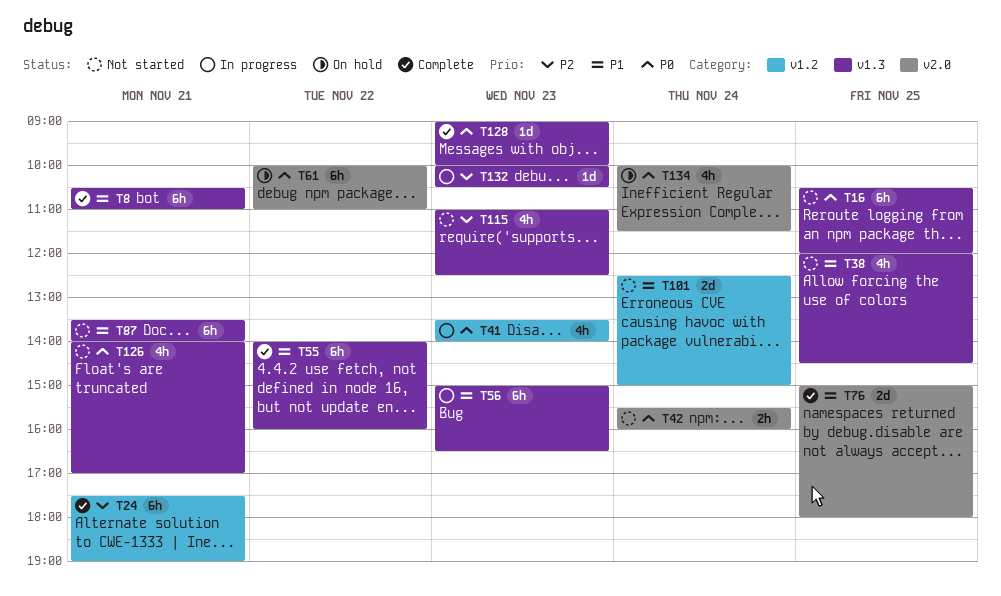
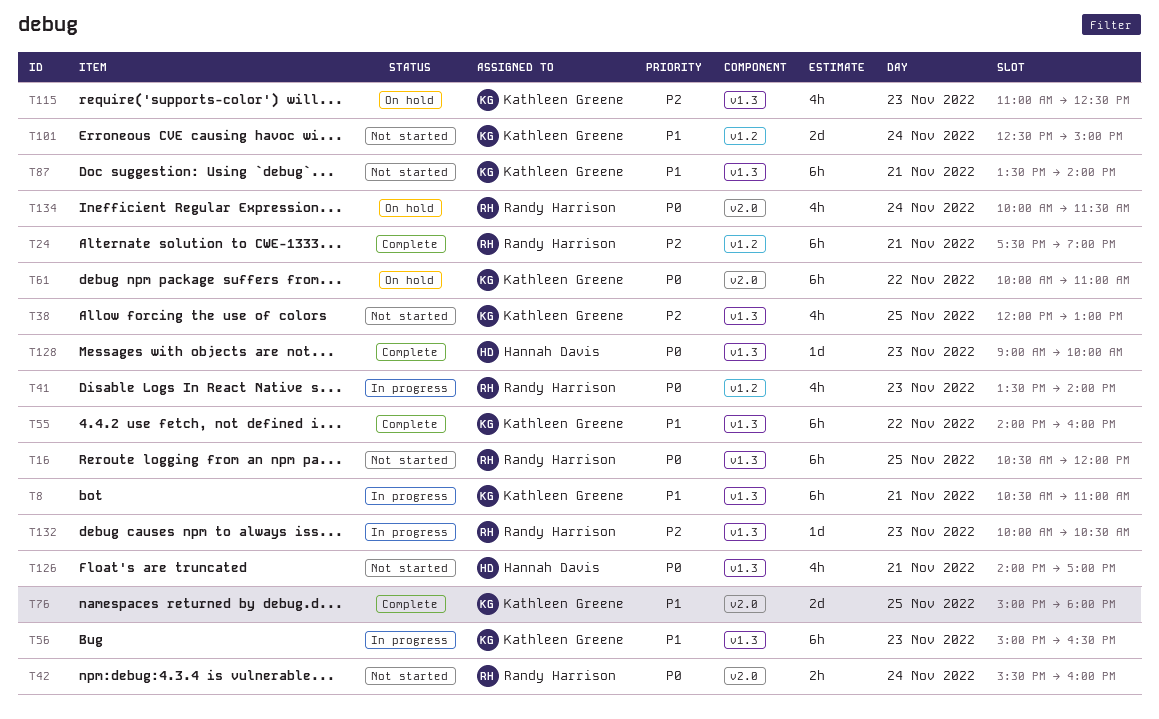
T8, status: Complete -> In progress
T38, priority: P1 -> P2
T38, ends: 14:30 -> 13:00
T115, status: Not started -> On hold

